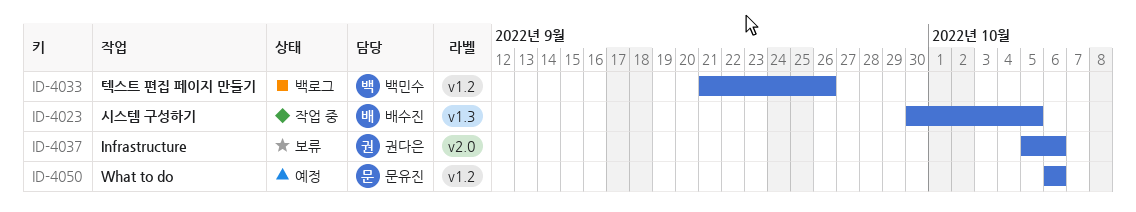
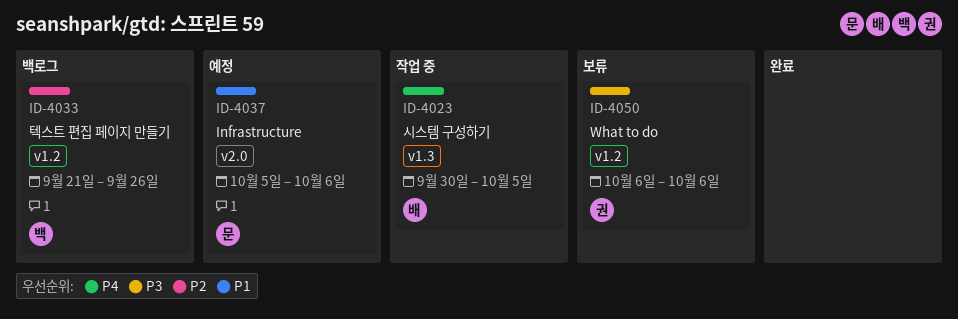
ID-4037, status: 보류 -> 예정
ID-4037, owner: 권다은 -> 문유진
ID-4050, status: 예정 -> 보류
ID-4050, owner: 문유진 -> 권다은

